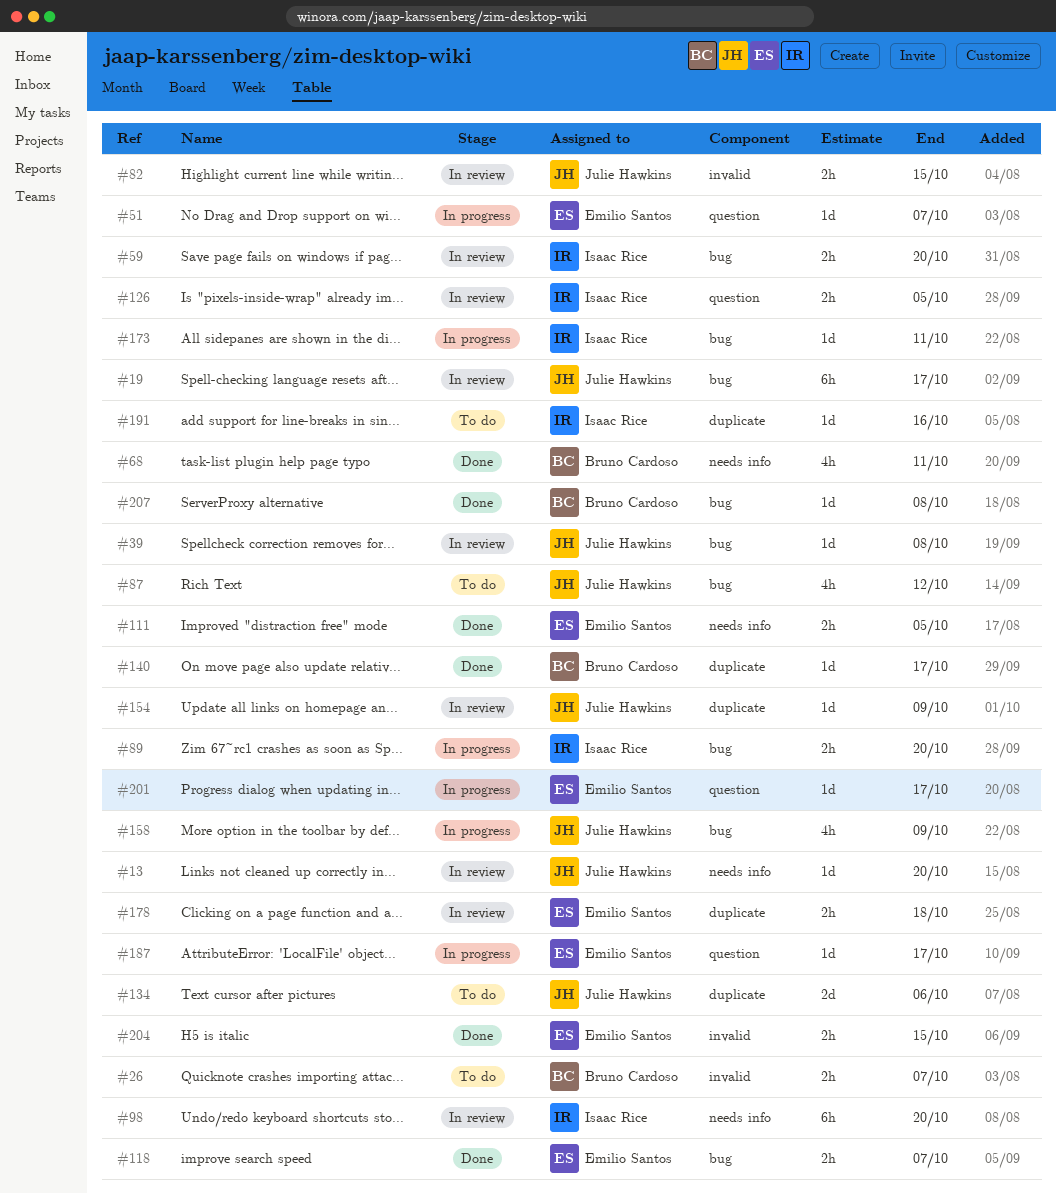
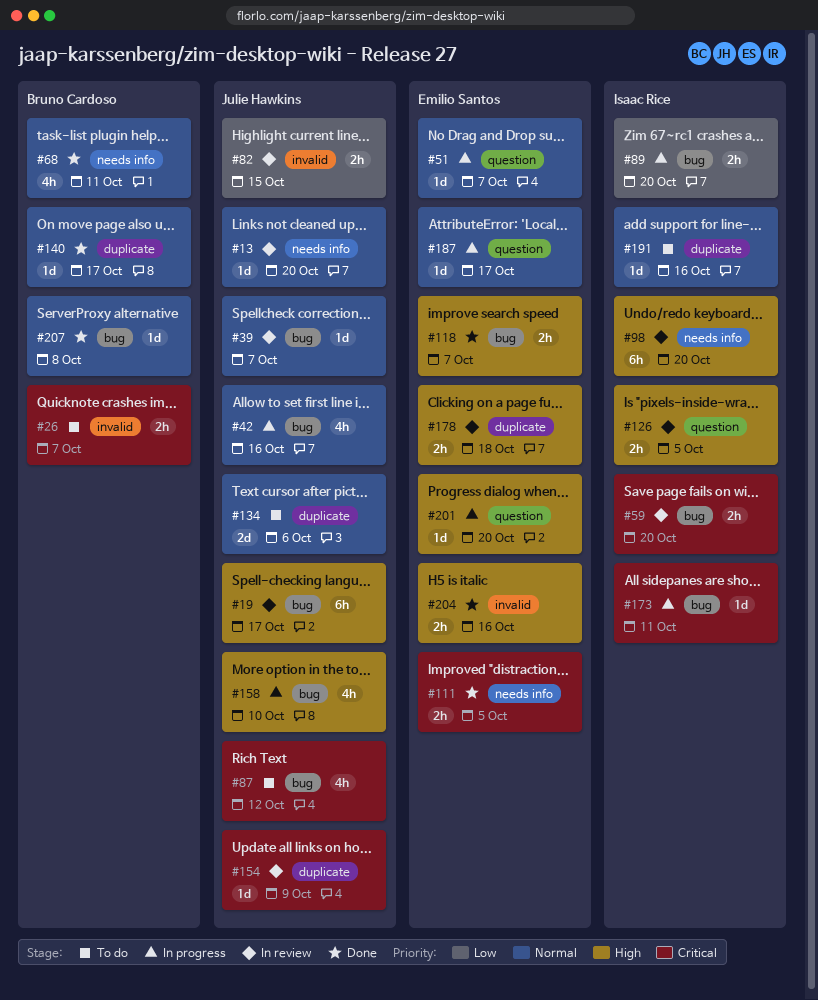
#39, due: Oct 8 -> Oct 7
#42: none -> present
#158, due: Oct 9 -> Oct 10
#201, due: Oct 17 -> Oct 20
#204, due: Oct 15 -> Oct 16

